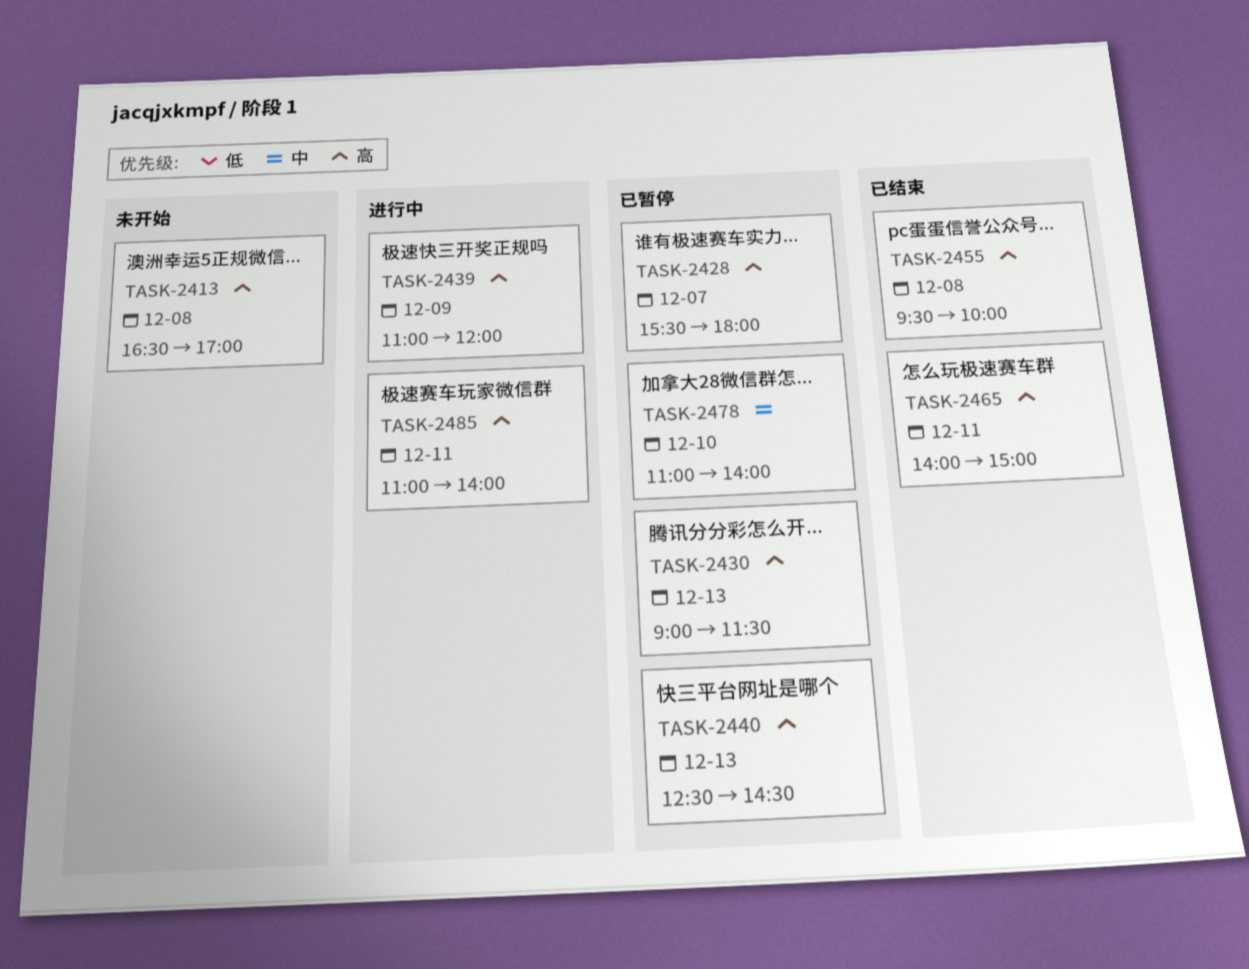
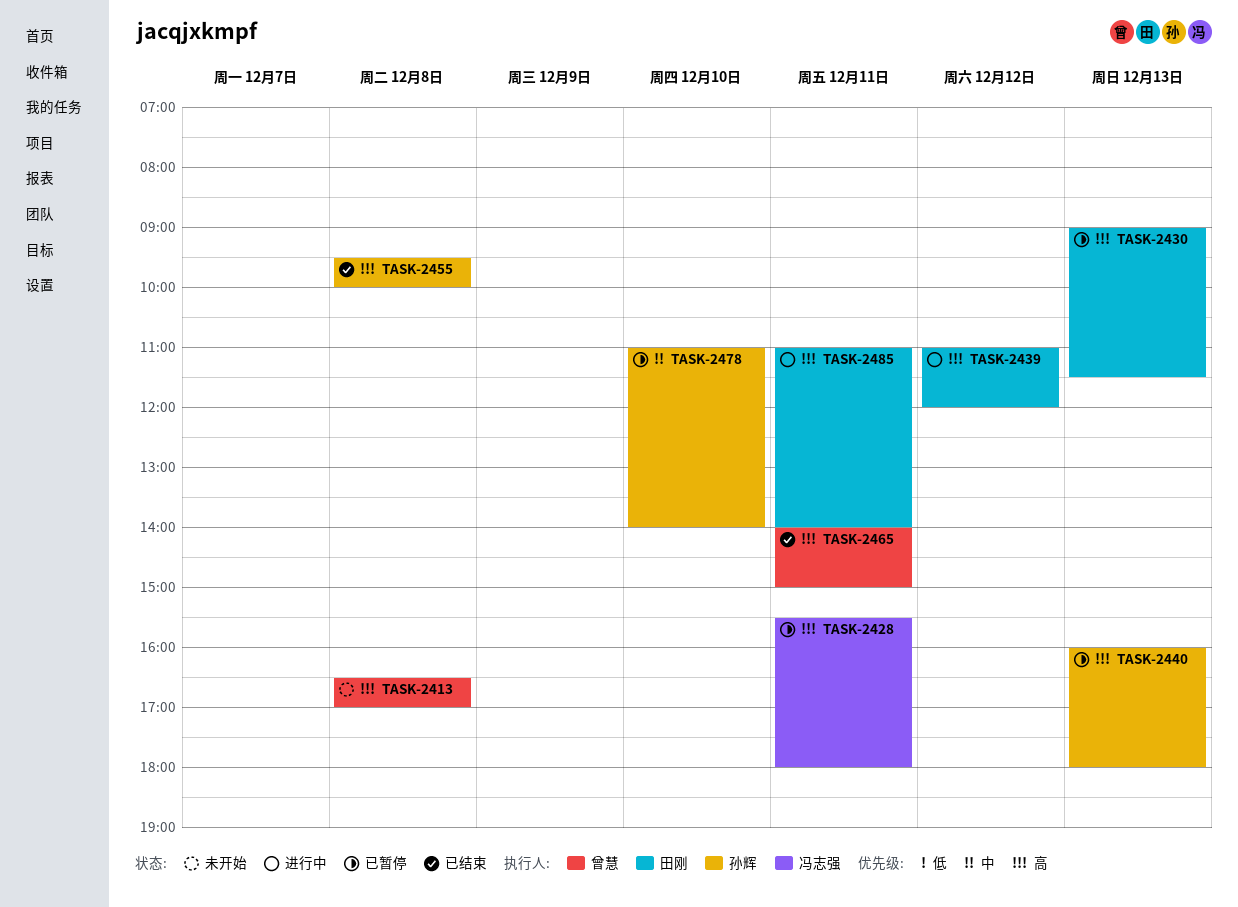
TASK-2428, day: Dec 7 -> Dec 11
TASK-2439, day: Dec 9 -> Dec 12
TASK-2440, begins: 12:30 -> 16:00
TASK-2440, ends: 14:30 -> 18:00

